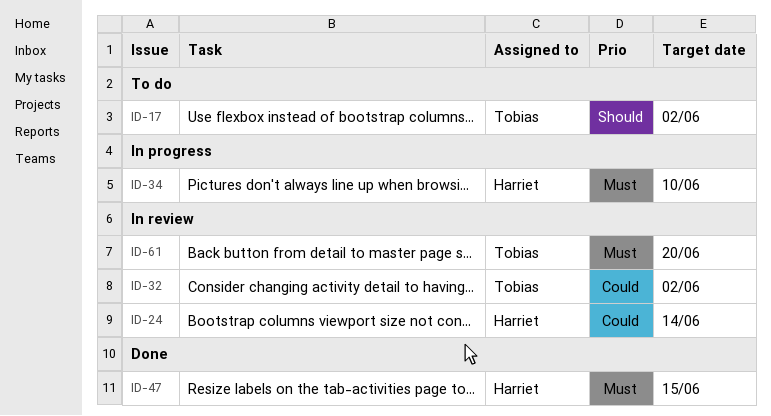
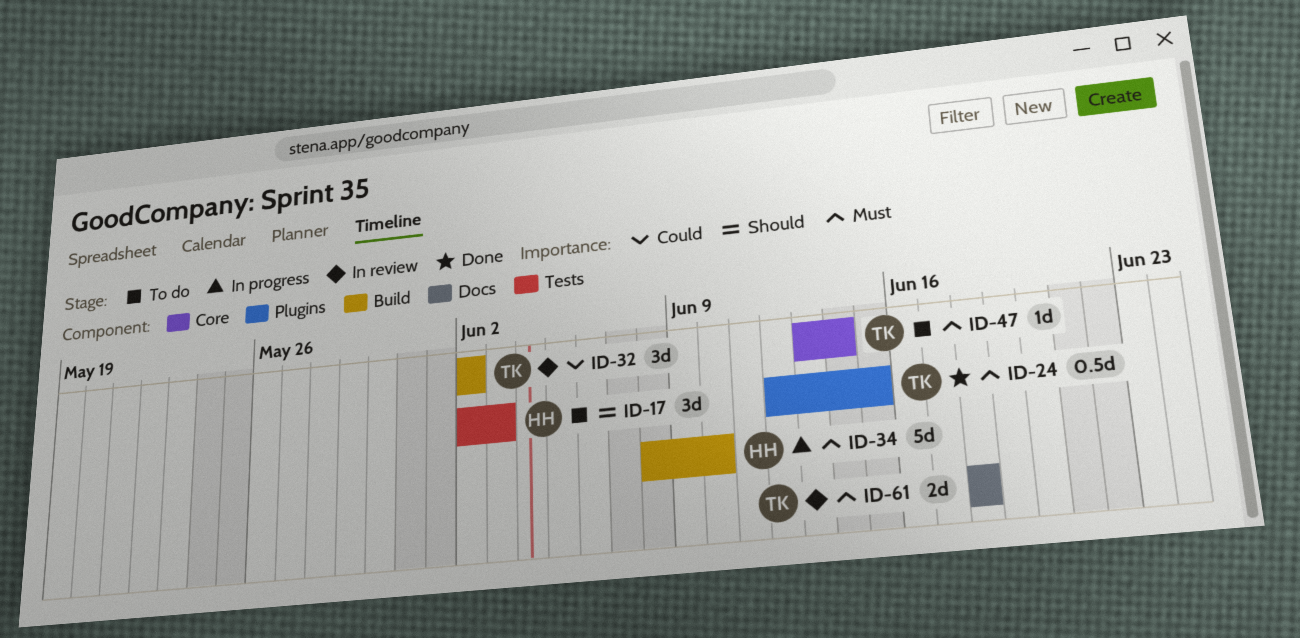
ID-17, owner: Tobias -> Harriet
ID-17, due: Jun 2 -> Jun 3
ID-24, status: In review -> Done
ID-24, owner: Harriet -> Tobias
ID-24, priority: Could -> Must
ID-24, due: Jun 14 -> Jun 15
ID-47, status: Done -> To do
ID-47, owner: Harriet -> Tobias
ID-47, due: Jun 15 -> Jun 14
ID-61, due: Jun 20 -> Jun 18

